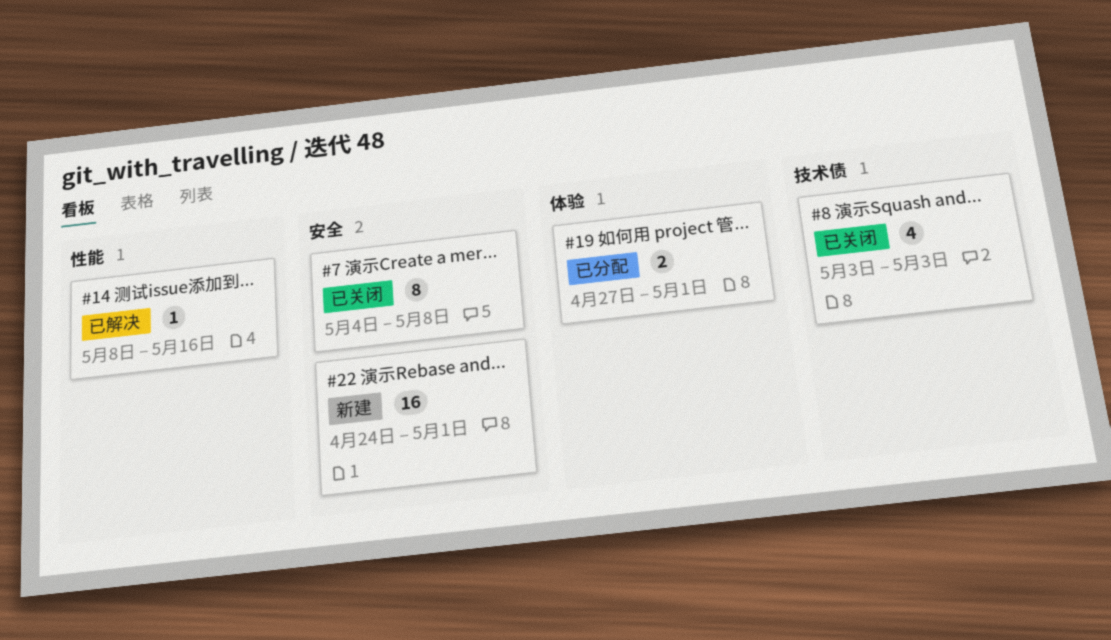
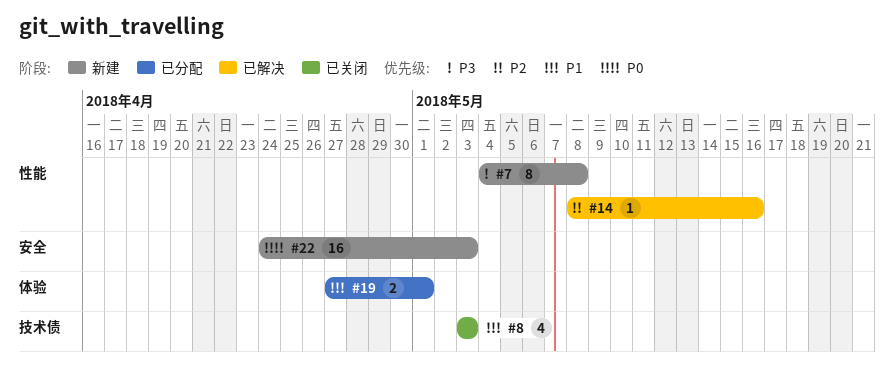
#7, status: 已关闭 -> 新建
#7, label: 安全 -> 性能
#22, due: May 1 -> May 3

